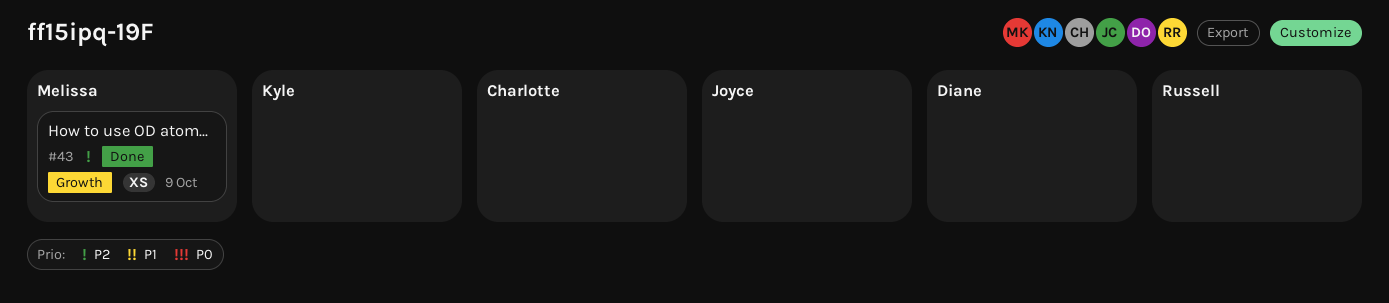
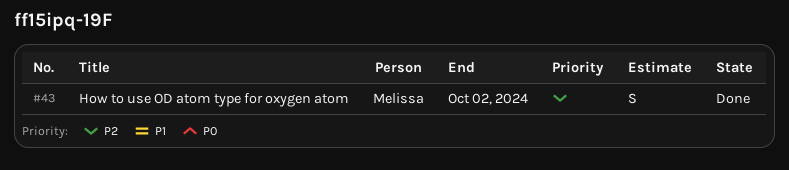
#43, estimate: XS -> S
#43, due: Oct 9 -> Oct 2

